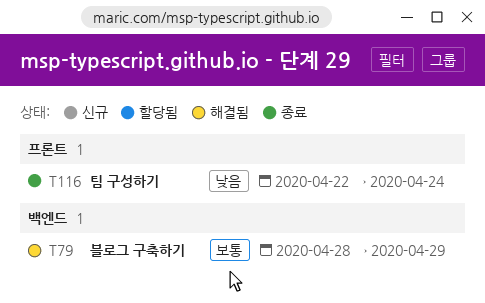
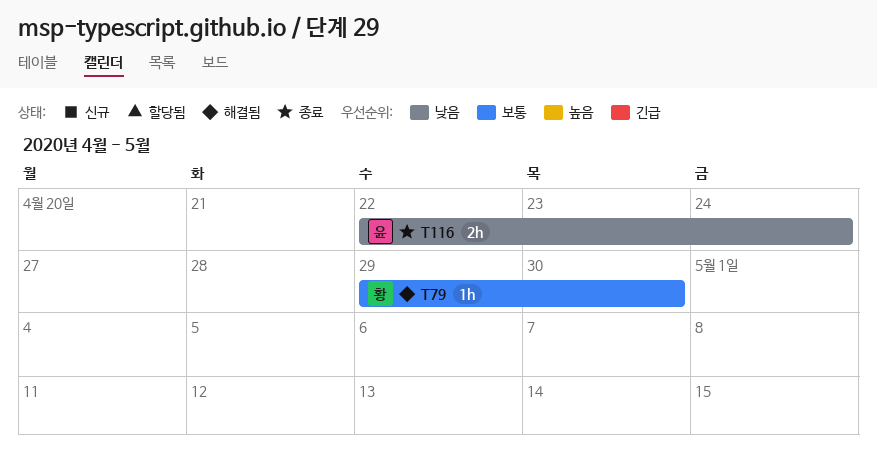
T79, start: Apr 28 -> Apr 29
T79, due: Apr 29 -> Apr 30

